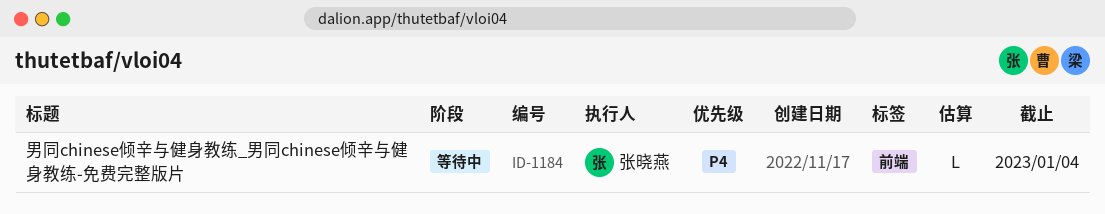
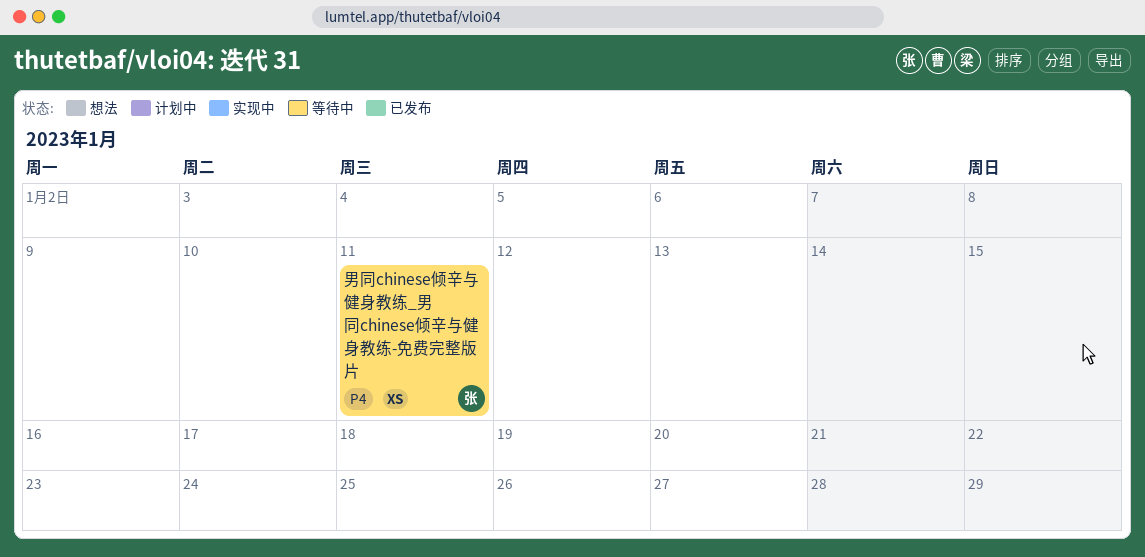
男同chinese倾辛与健身教练_男同chinese倾辛与健身教练-免费完整版片, estimate: L -> XS
男同chinese倾辛与健身教练_男同chinese倾辛与健身教练-免费完整版片, due: Jan 4 -> Jan 11

